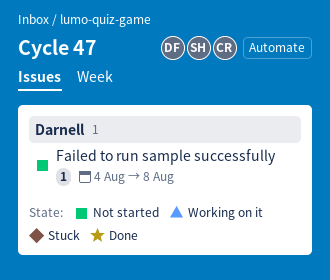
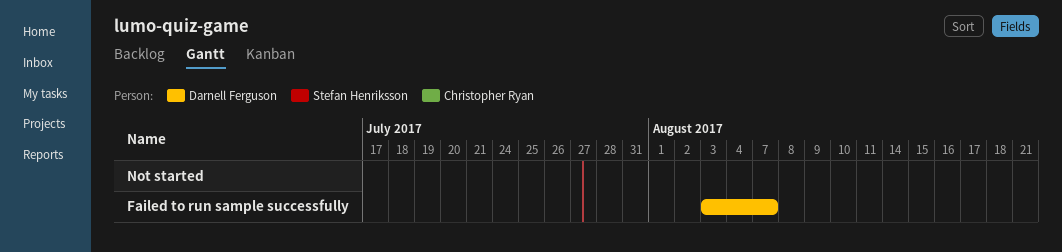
Failed to run sample successfully, start: Aug 4 -> Aug 3
Failed to run sample successfully, due: Aug 8 -> Aug 7

